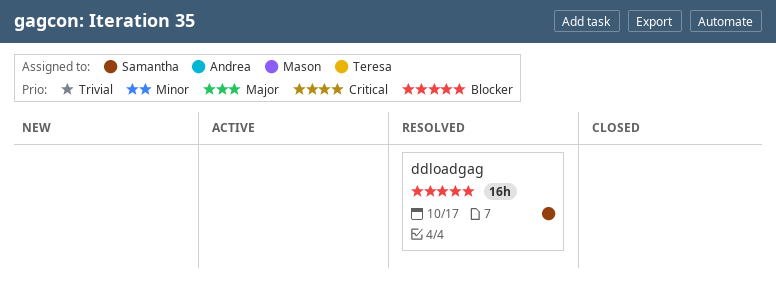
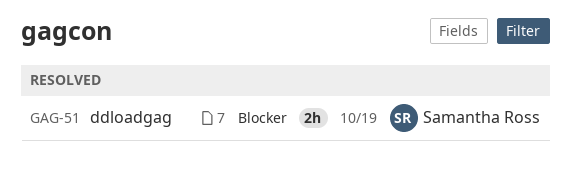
ddloadgag, estimate: 16h -> 2h
ddloadgag, due: Oct 17 -> Oct 19

